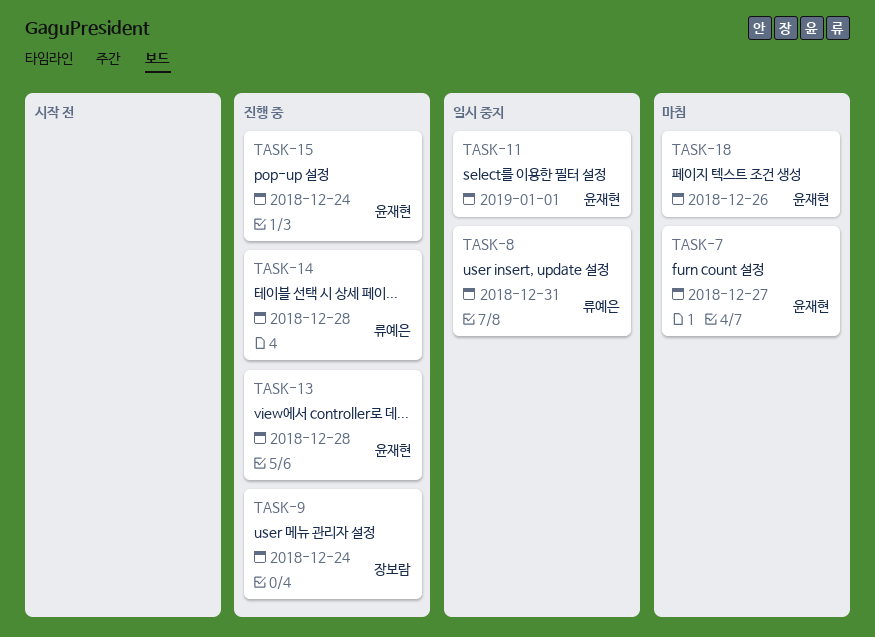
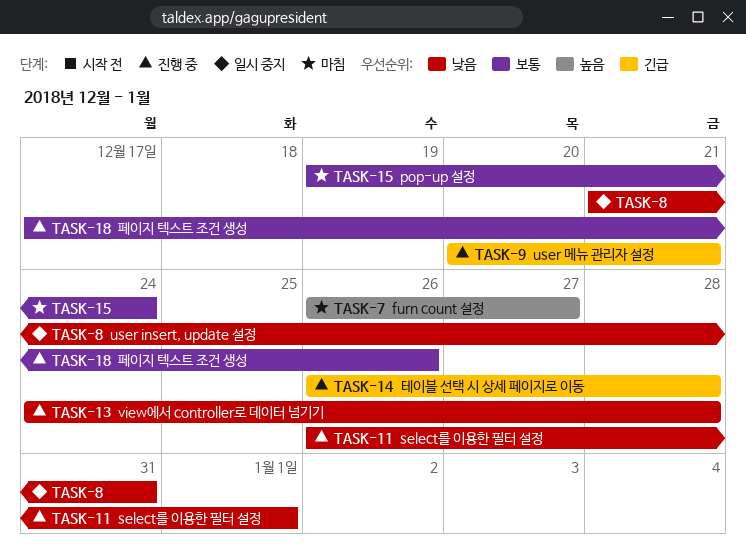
TASK-9, due: Dec 24 -> Dec 21
TASK-11, status: 일시 중지 -> 진행 중
TASK-15, status: 진행 중 -> 마침
TASK-18, status: 마침 -> 진행 중

